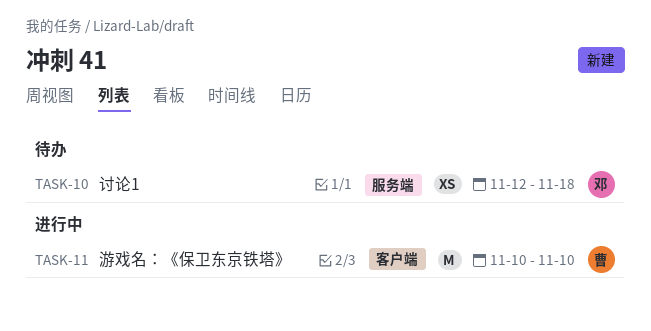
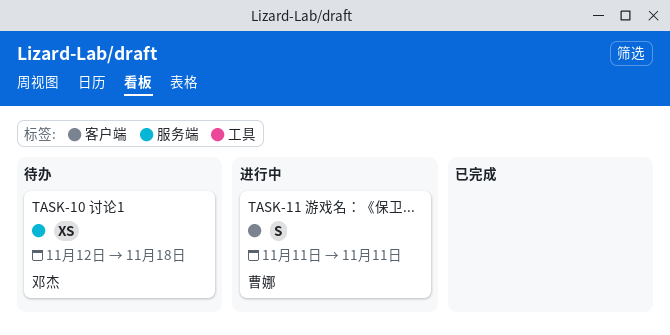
TASK-11, estimate: M -> S
TASK-11, start: Nov 10 -> Nov 11
TASK-11, due: Nov 10 -> Nov 11

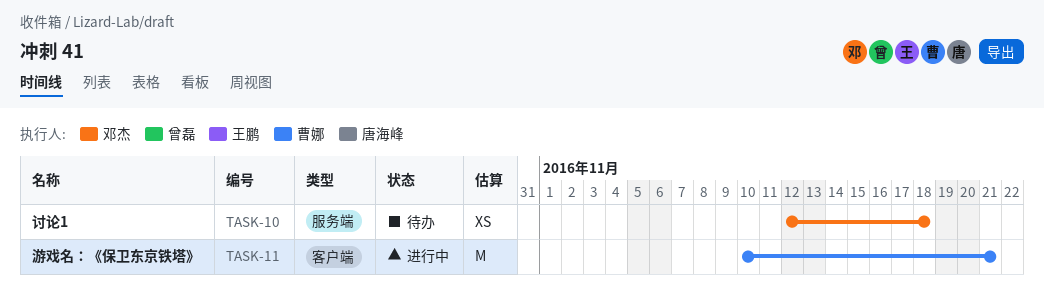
TASK-11, estimate: S -> M
TASK-11, start: Nov 11 -> Nov 10
TASK-11, due: Nov 11 -> Nov 21

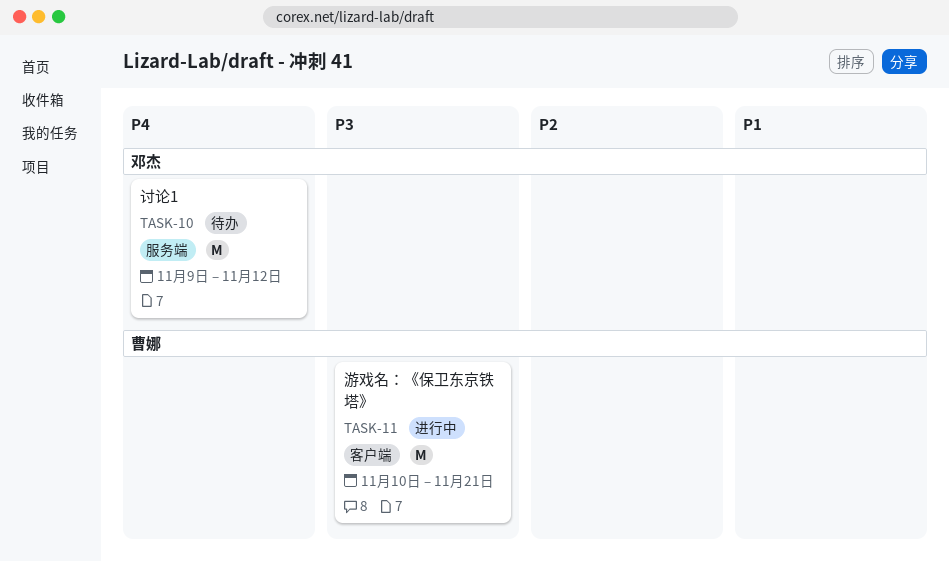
TASK-10, estimate: XS -> M
TASK-10, start: Nov 12 -> Nov 9
TASK-10, due: Nov 18 -> Nov 12

